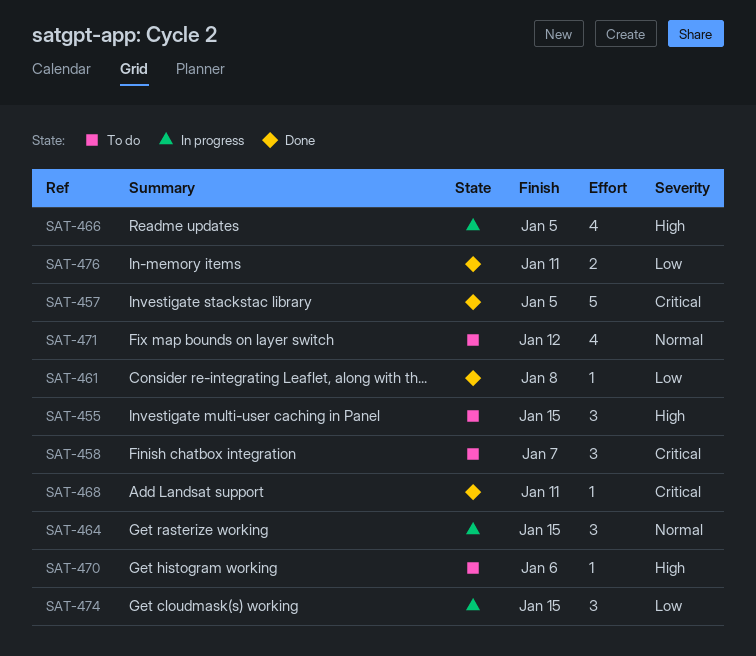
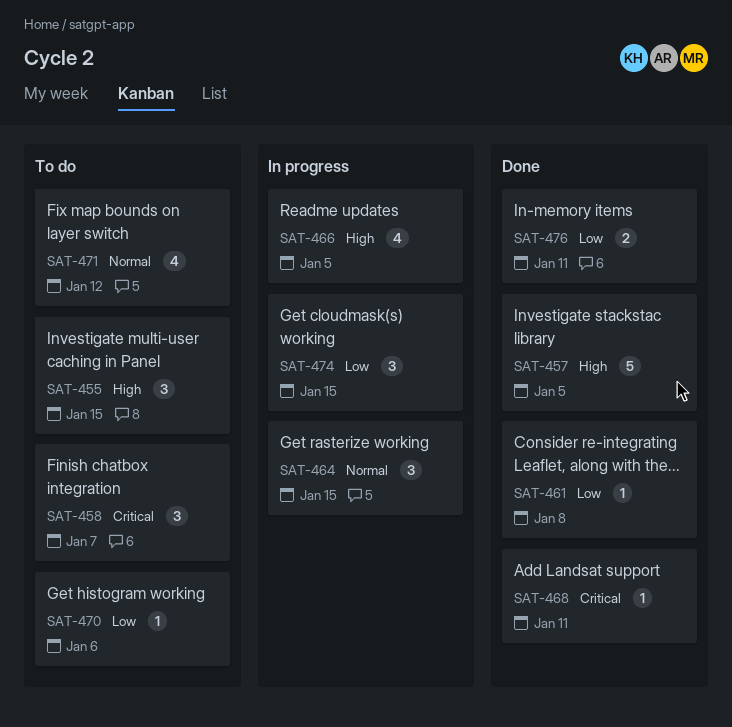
SAT-457, priority: Critical -> High
SAT-470, priority: High -> Low

